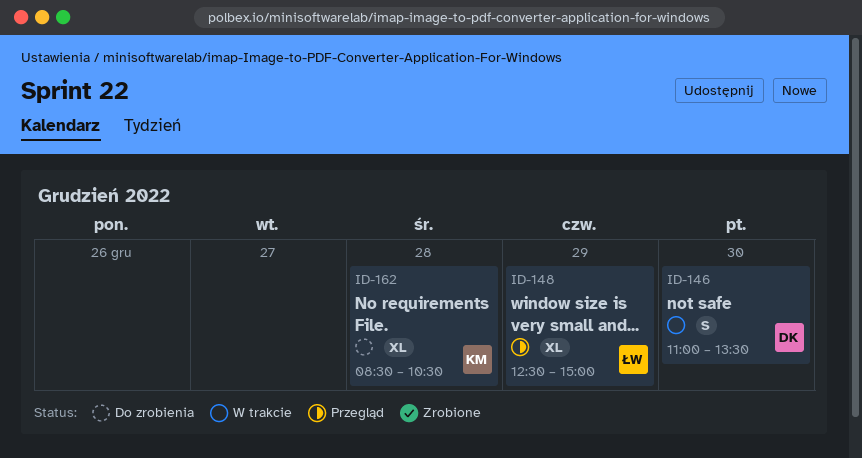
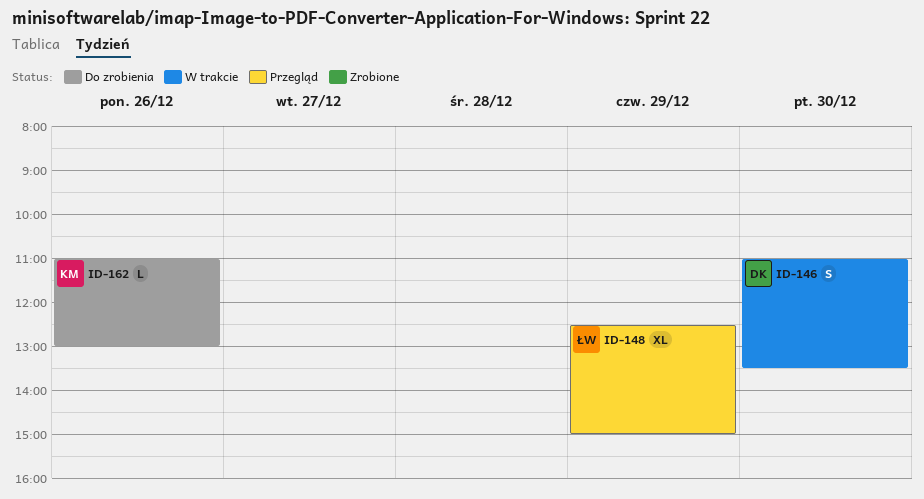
ID-162, estimate: XL -> L
ID-162, day: Dec 28 -> Dec 26
ID-162, begins: 08:30 -> 11:00
ID-162, ends: 10:30 -> 13:00

